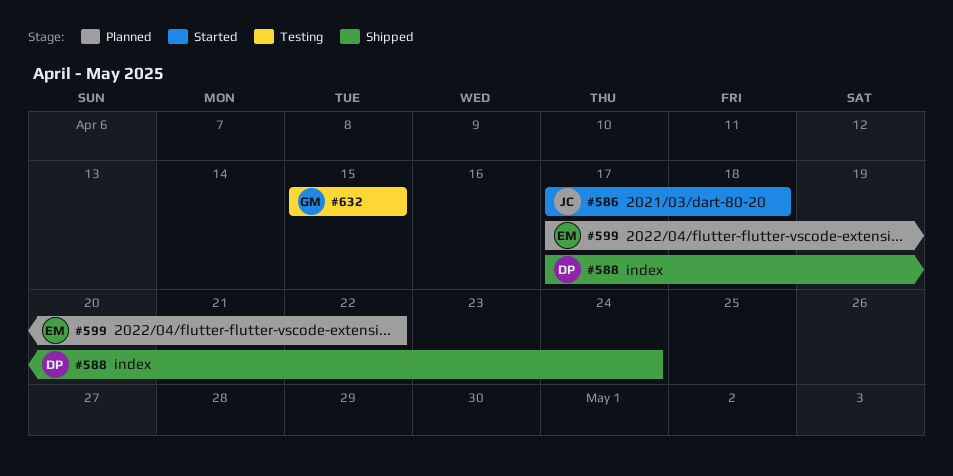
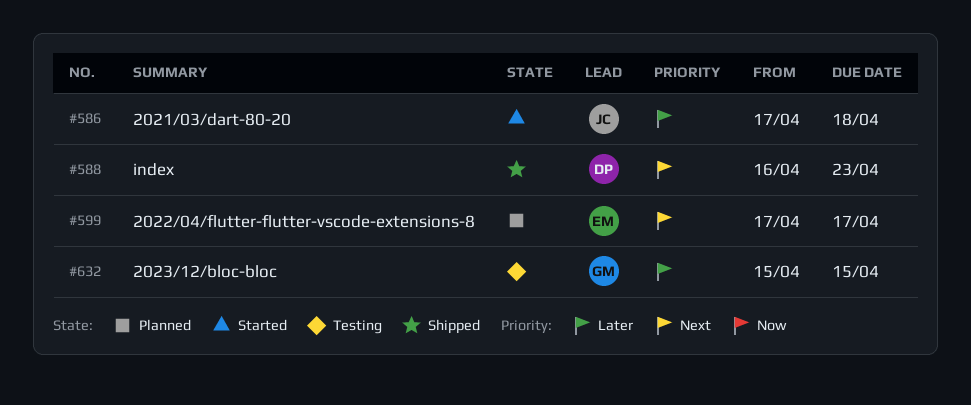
#588, start: Apr 17 -> Apr 16
#588, due: Apr 24 -> Apr 23
#599, due: Apr 22 -> Apr 17

